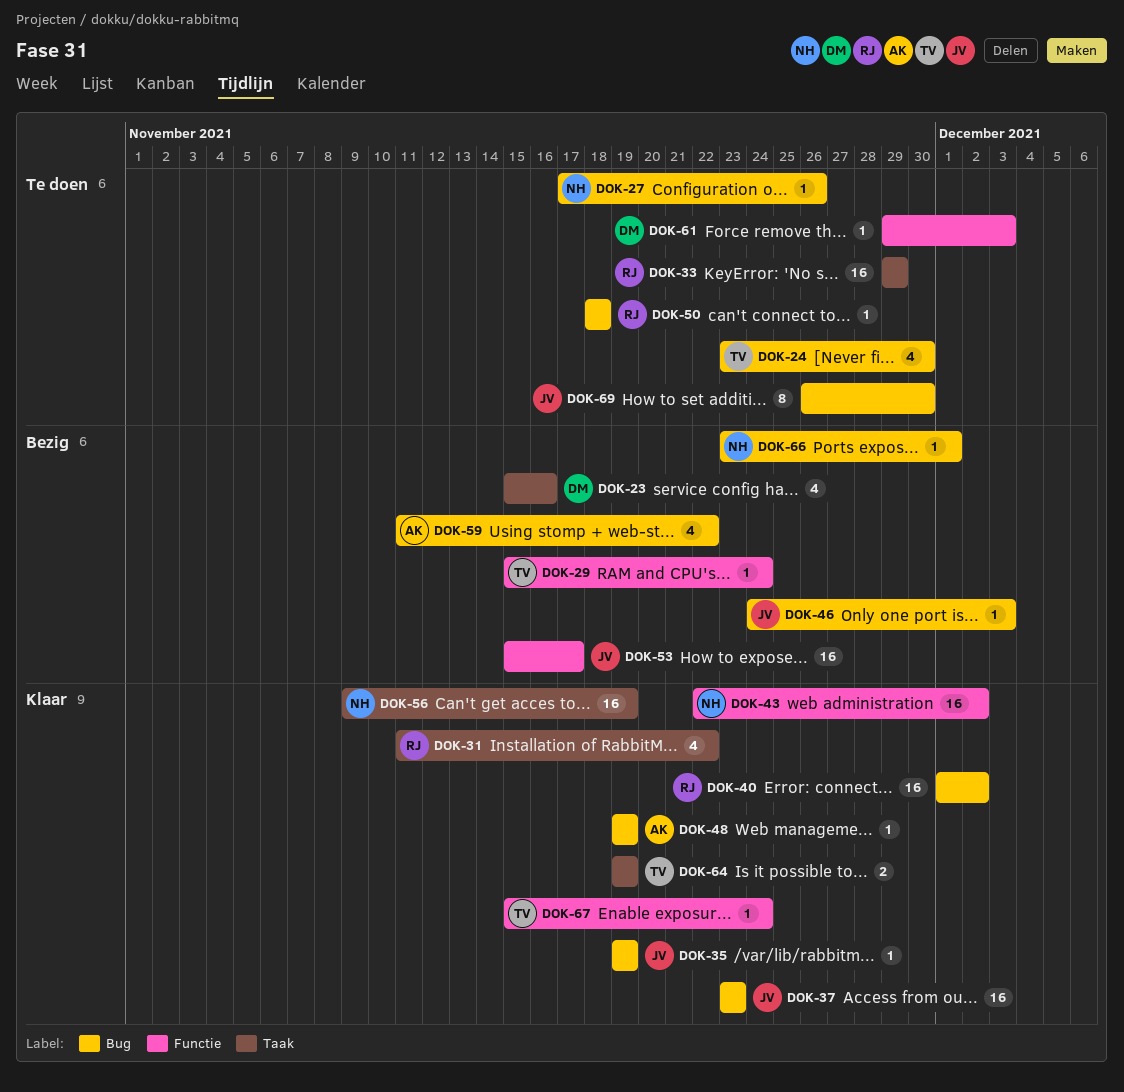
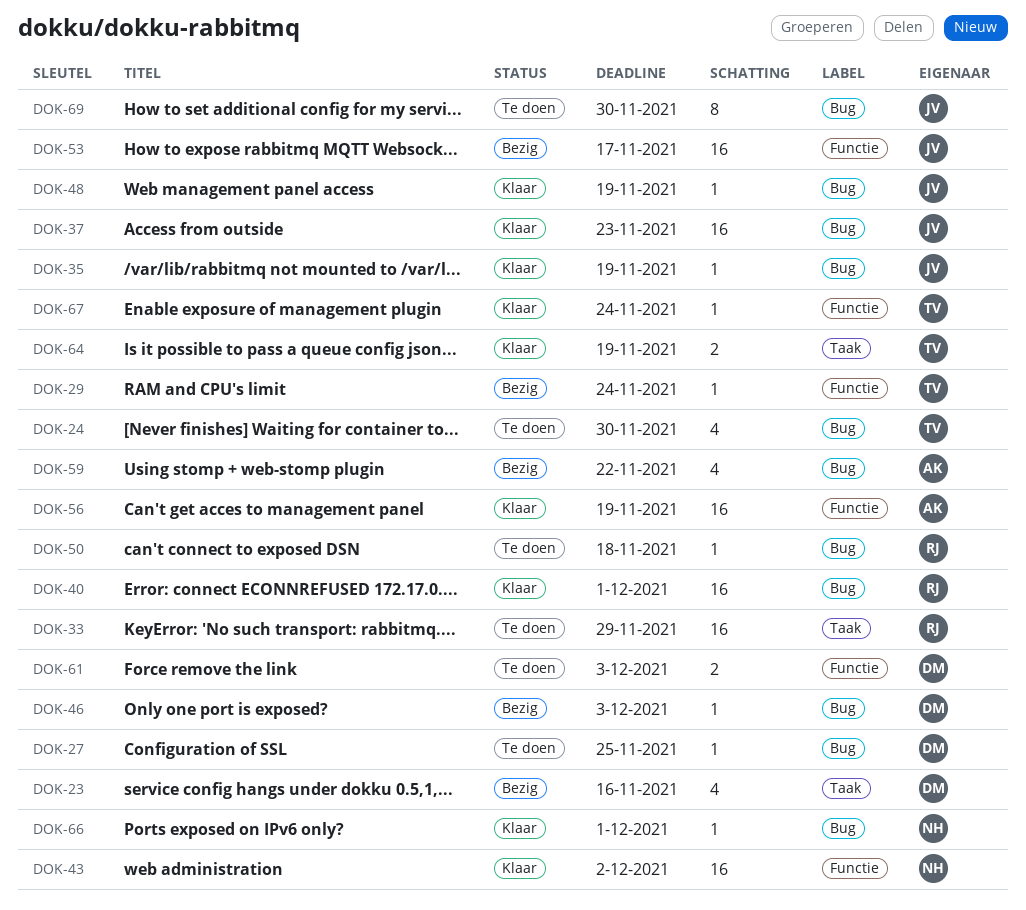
DOK-27, owner: NH -> DM
DOK-27, due: Nov 26 -> Nov 25
DOK-31: present -> none
DOK-40, due: Dec 2 -> Dec 1
DOK-46, owner: JV -> DM
DOK-48, owner: AK -> JV
DOK-56, owner: NH -> AK
DOK-56, label: Taak -> Functie
DOK-61, estimate: 1 -> 2
DOK-66, status: Bezig -> Klaar

